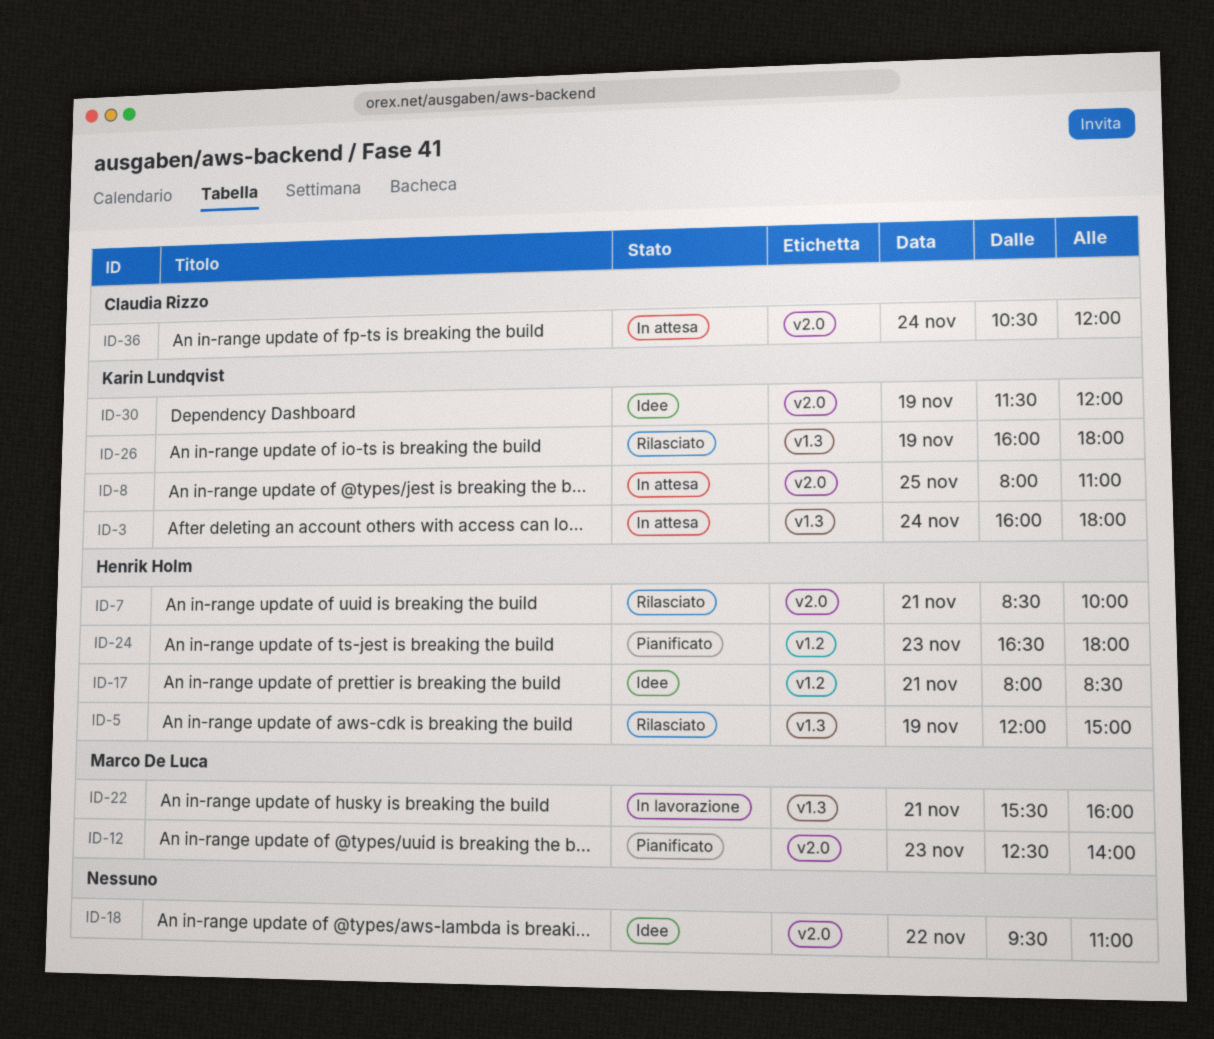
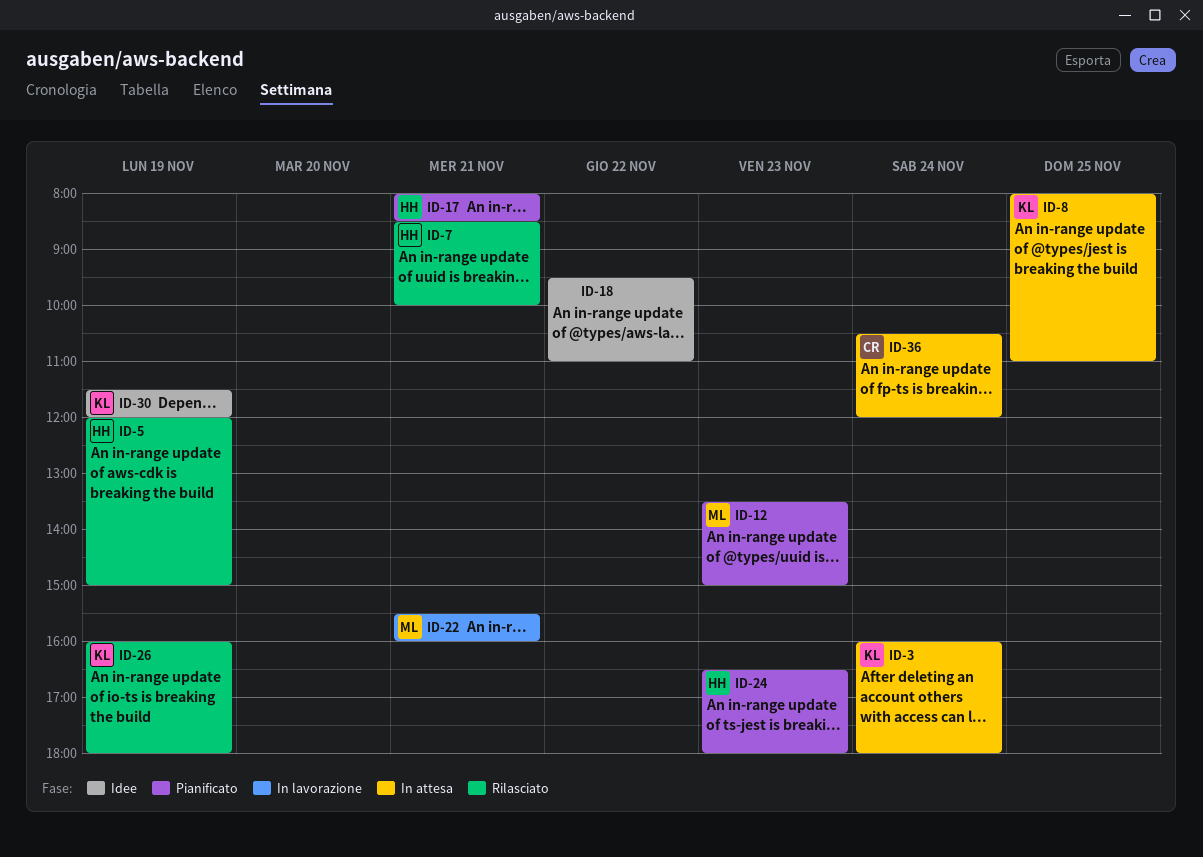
ID-12, begins: 12:30 -> 13:30
ID-12, ends: 14:00 -> 15:00
ID-17, status: Idee -> Pianificato

